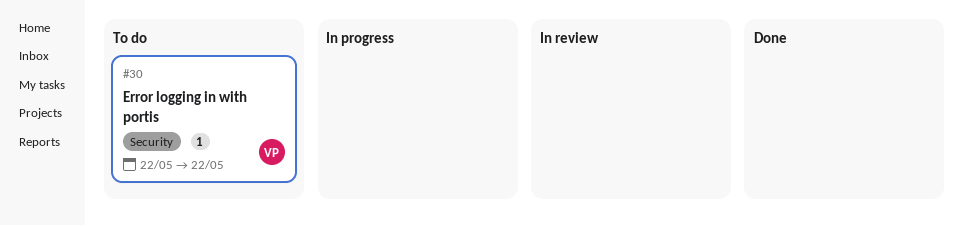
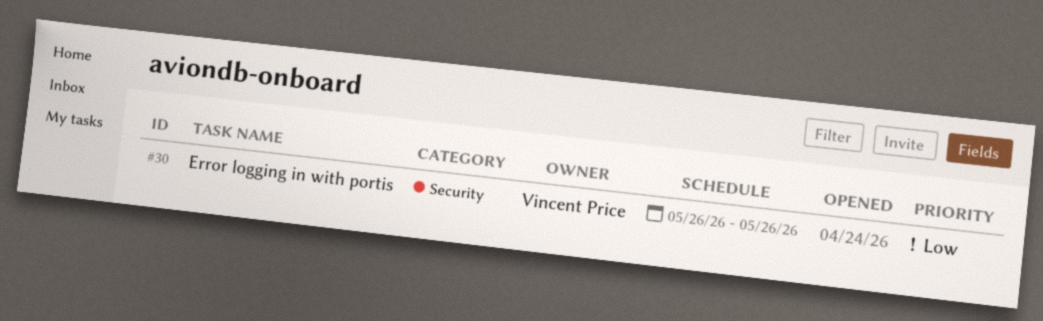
#30, start: May 22 -> May 26
#30, due: May 22 -> May 26

